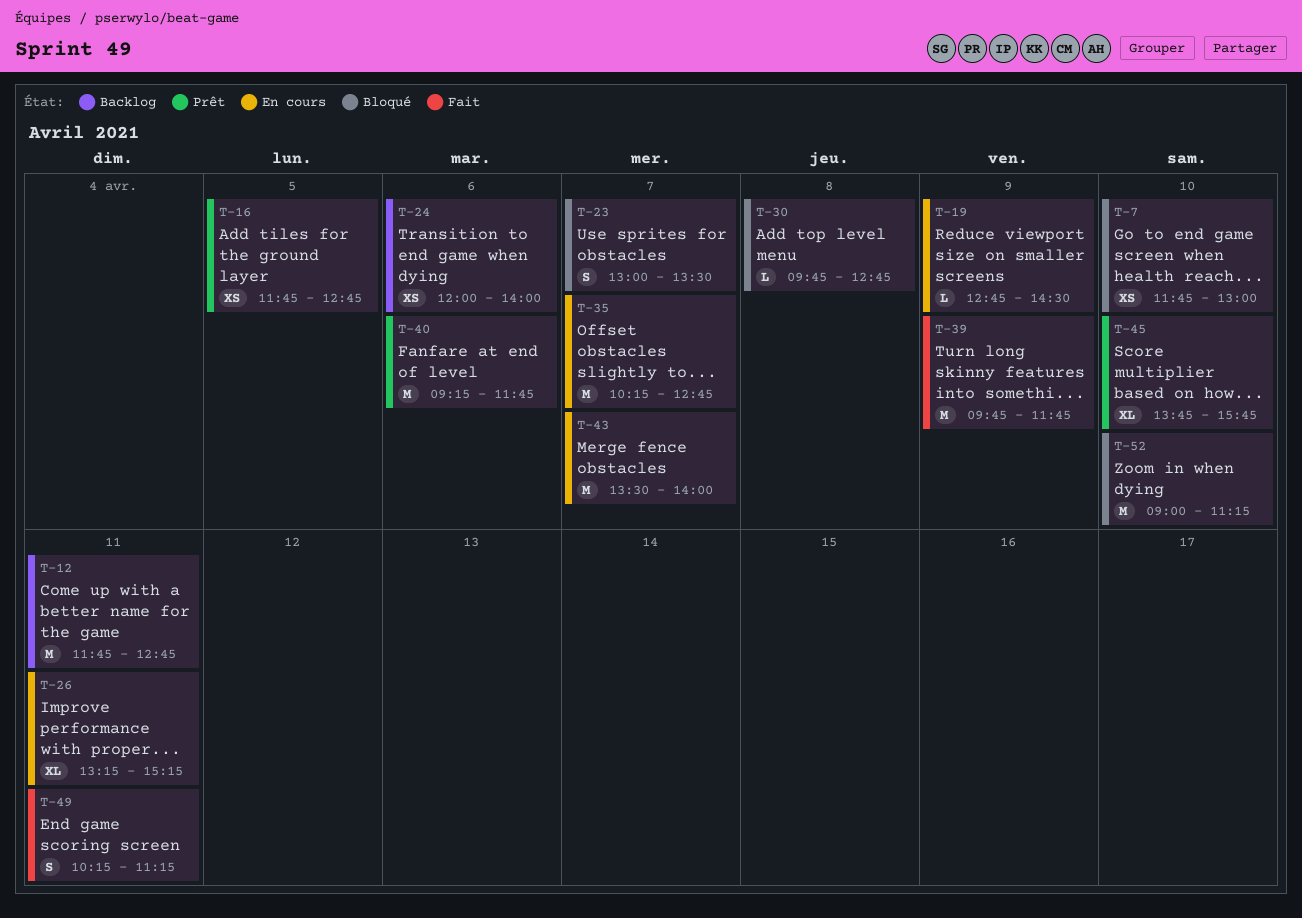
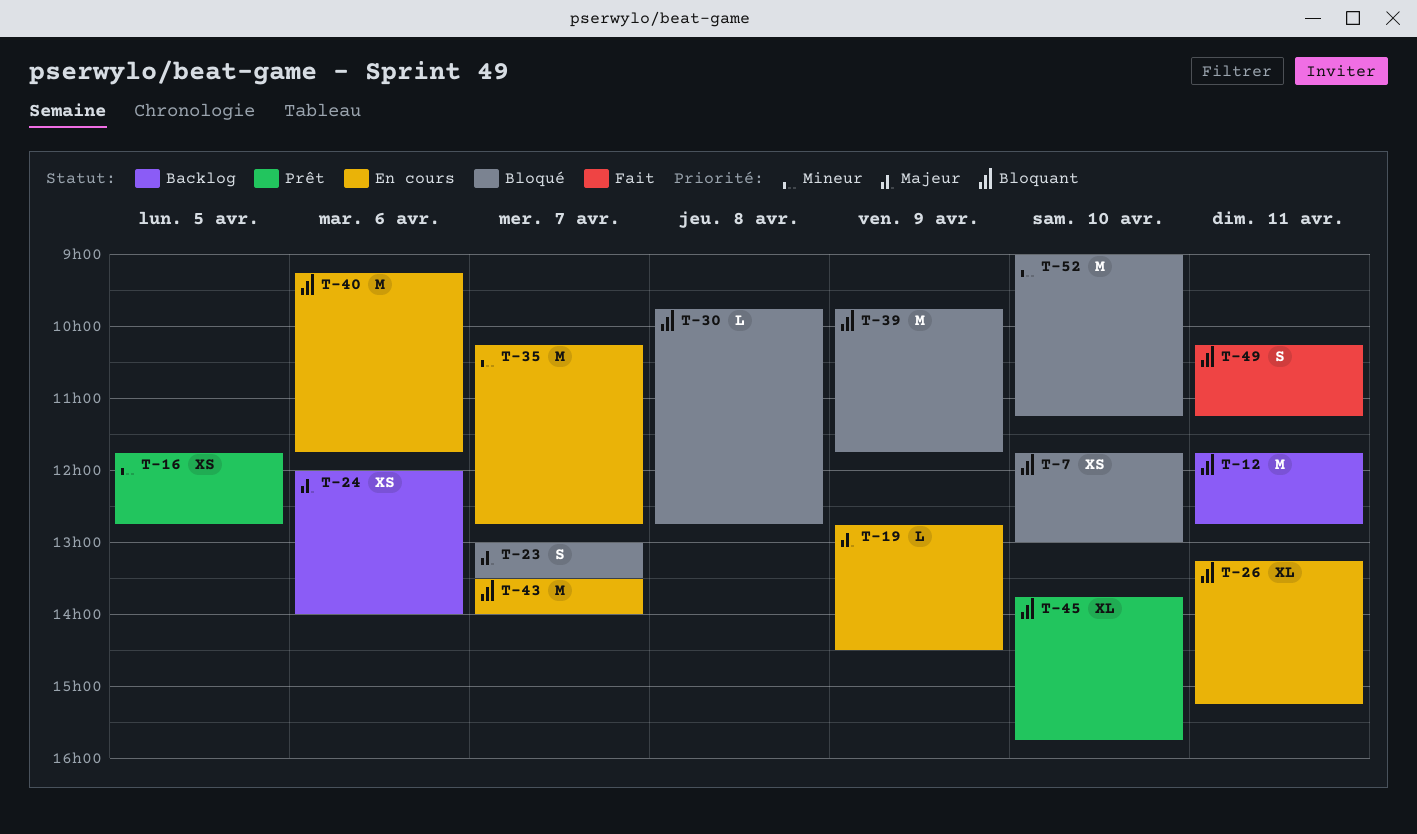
T-39, status: Fait -> Bloqué
T-40, status: Prêt -> En cours

